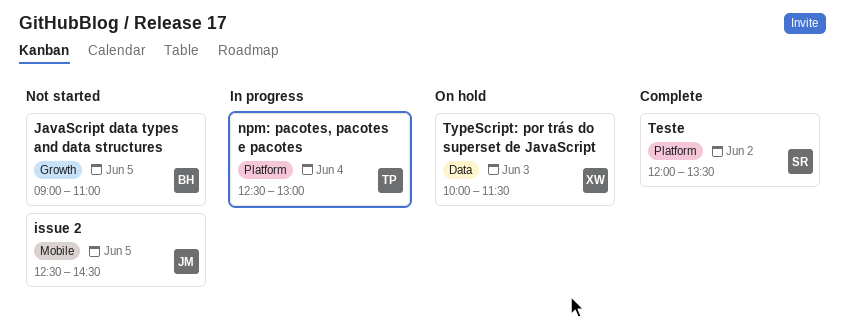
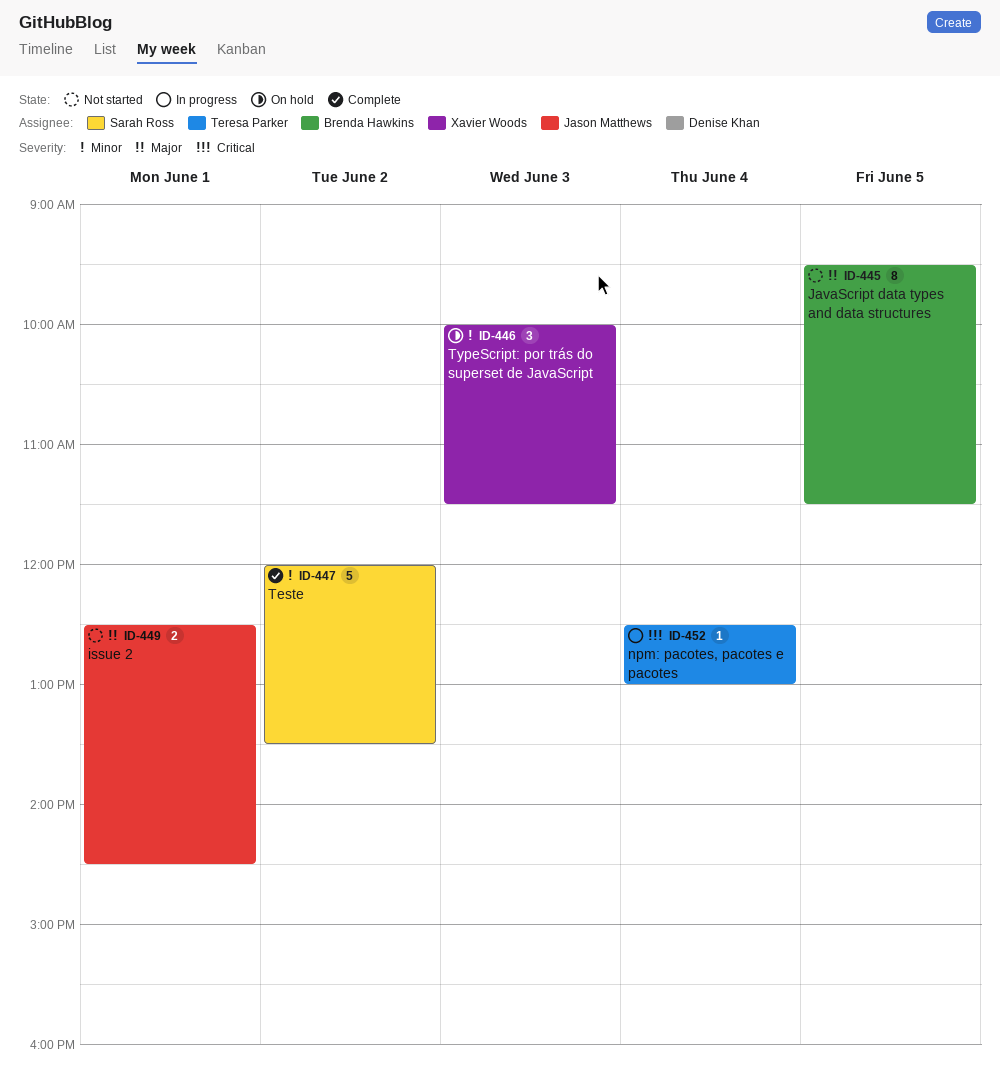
issue 2, day: Jun 5 -> Jun 1
JavaScript data types and data structures, begins: 09:00 -> 09:30
JavaScript data types and data structures, ends: 11:00 -> 11:30

